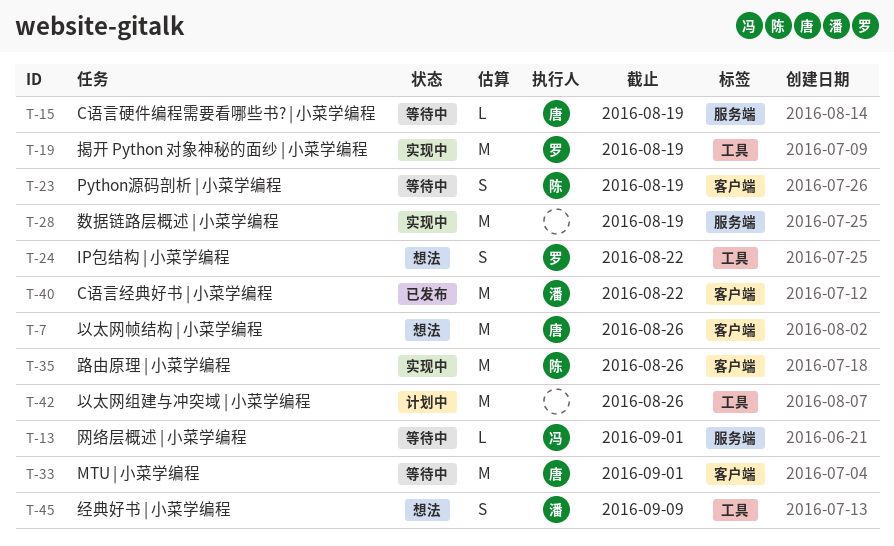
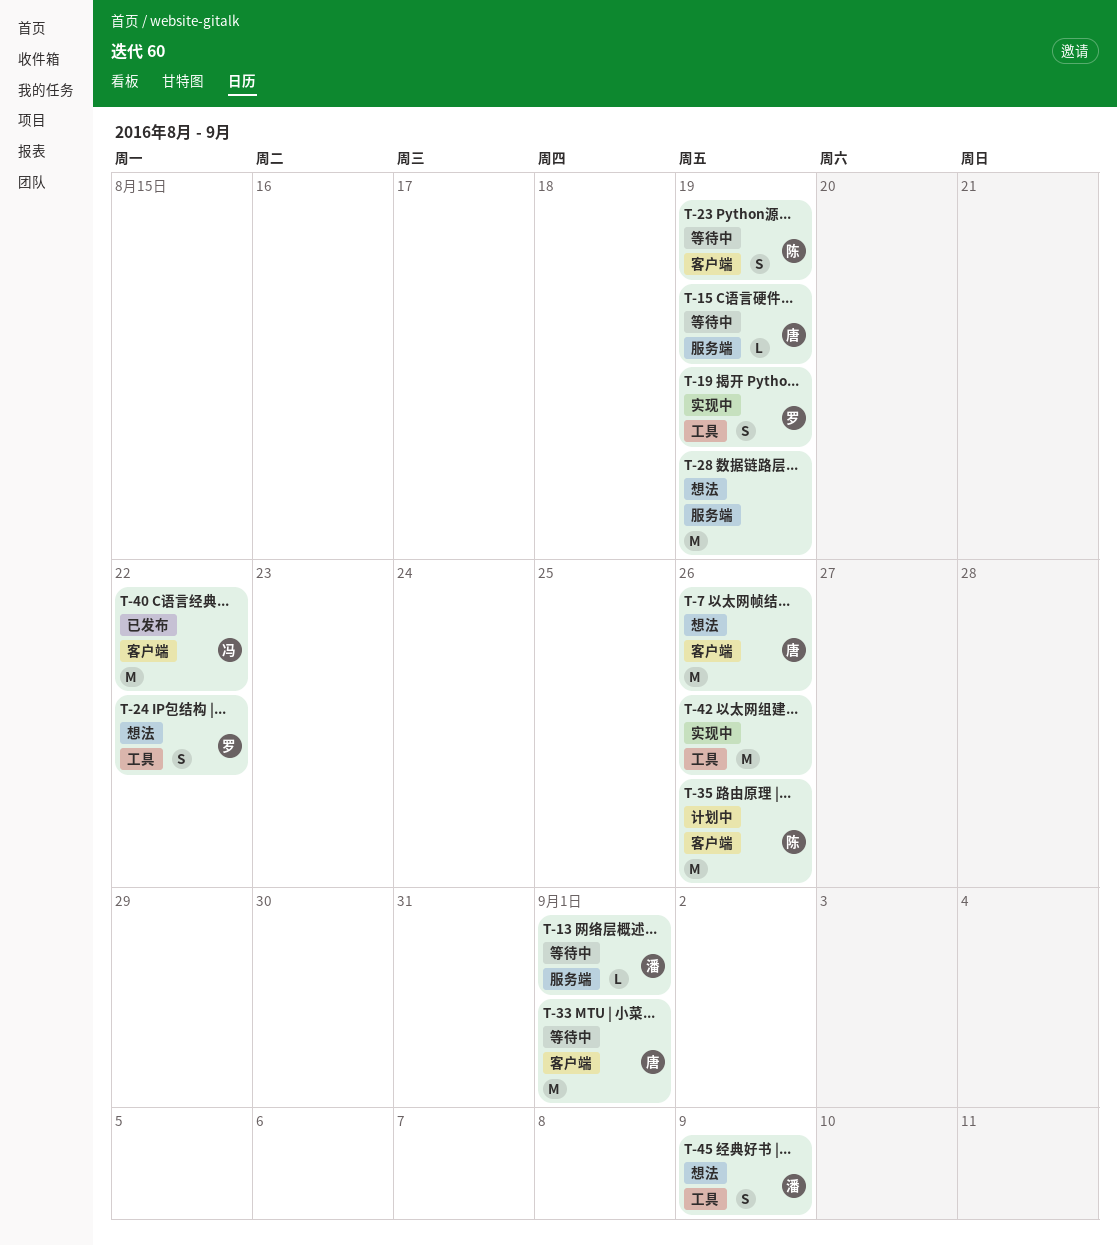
T-13, owner: 冯 -> 潘
T-19, estimate: M -> S
T-28, status: 实现中 -> 想法
T-35, status: 实现中 -> 计划中
T-40, owner: 潘 -> 冯
T-42, status: 计划中 -> 实现中

